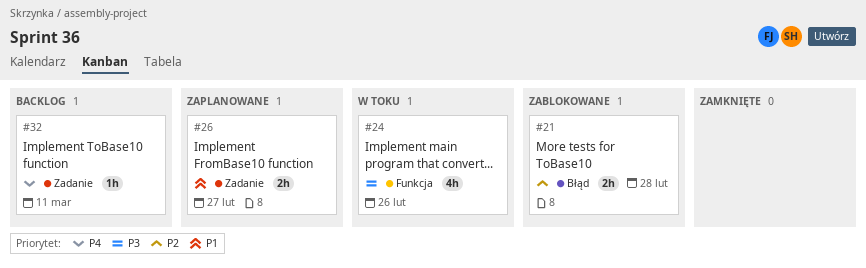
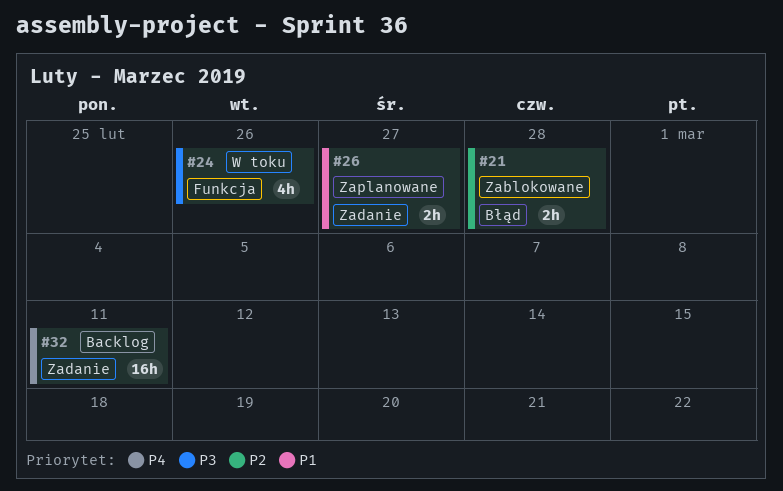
#32, estimate: 1h -> 16h

